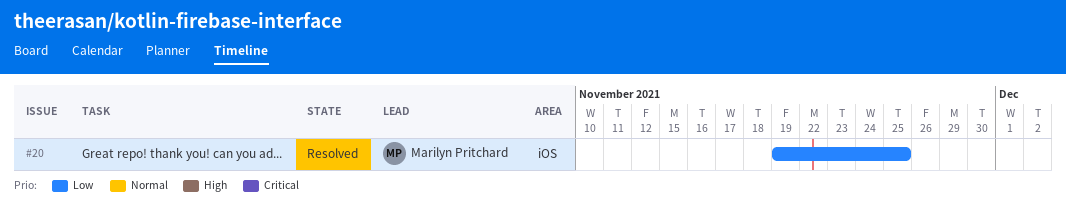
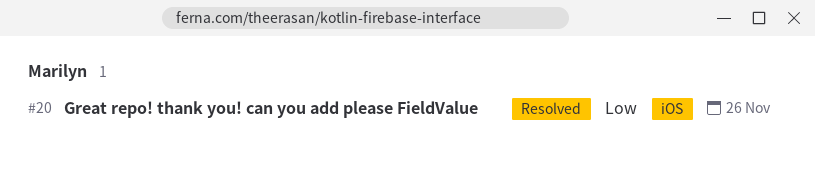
#20, due: Nov 25 -> Nov 26

